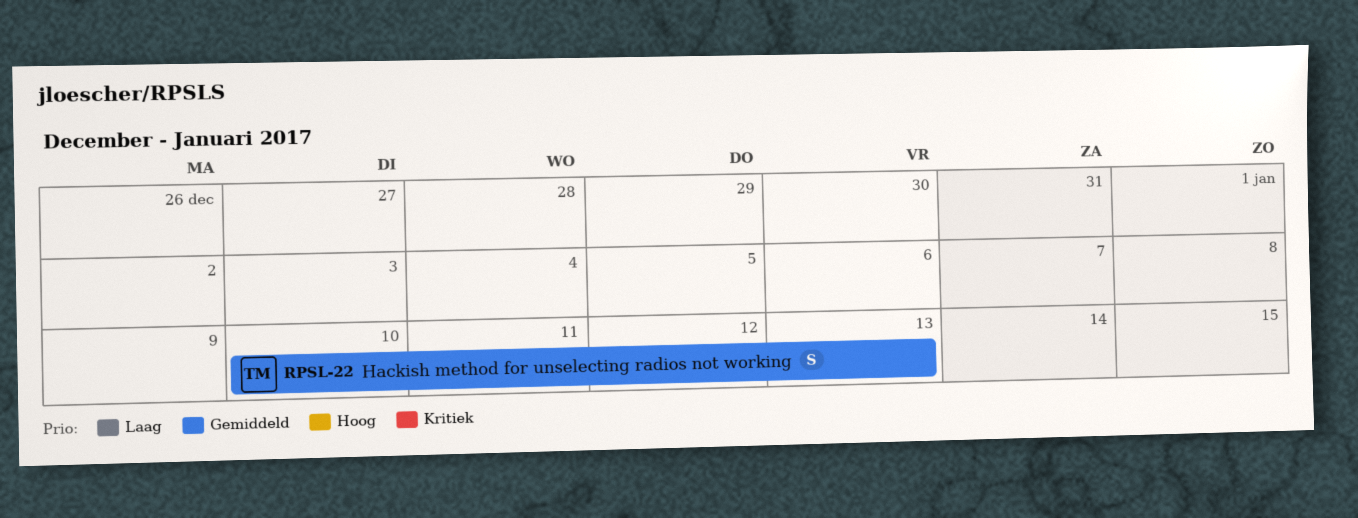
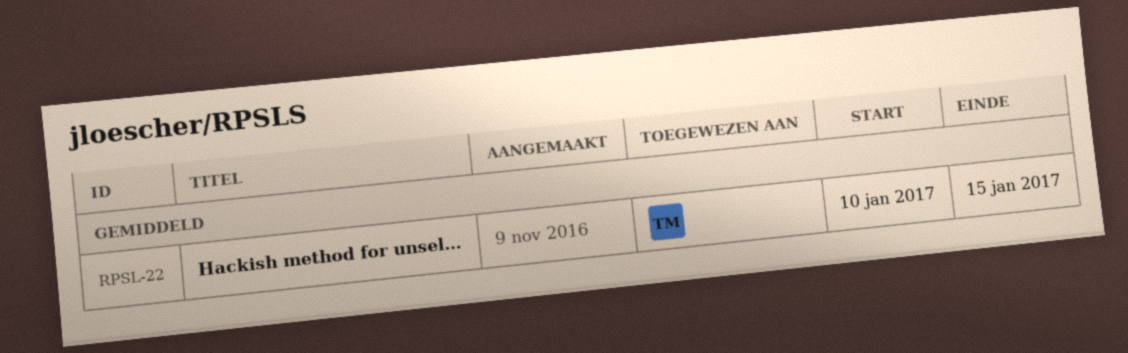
RPSL-22, due: Jan 13 -> Jan 15

